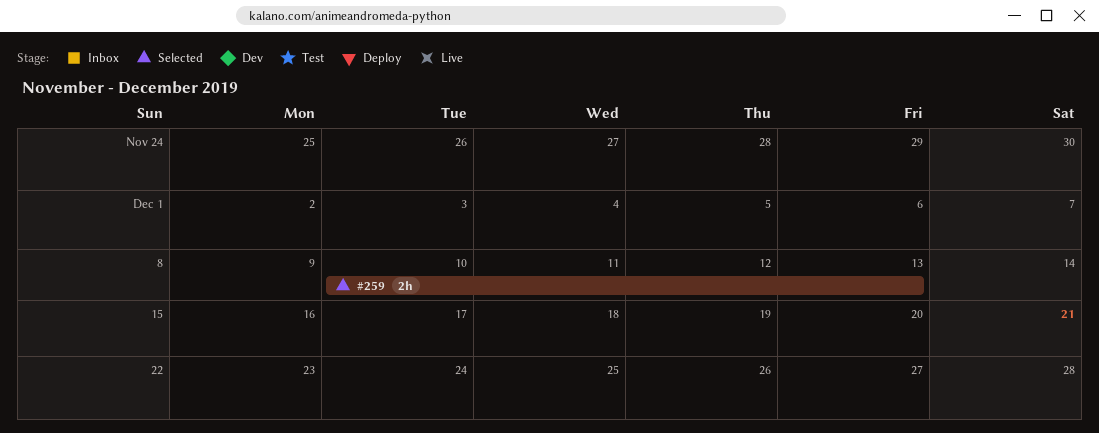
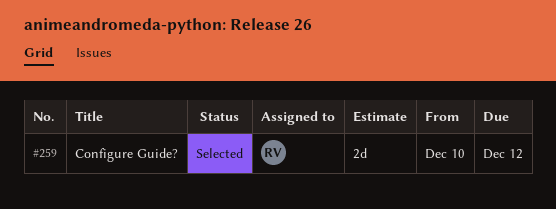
#259, estimate: 2h -> 2d
#259, due: Dec 13 -> Dec 12

